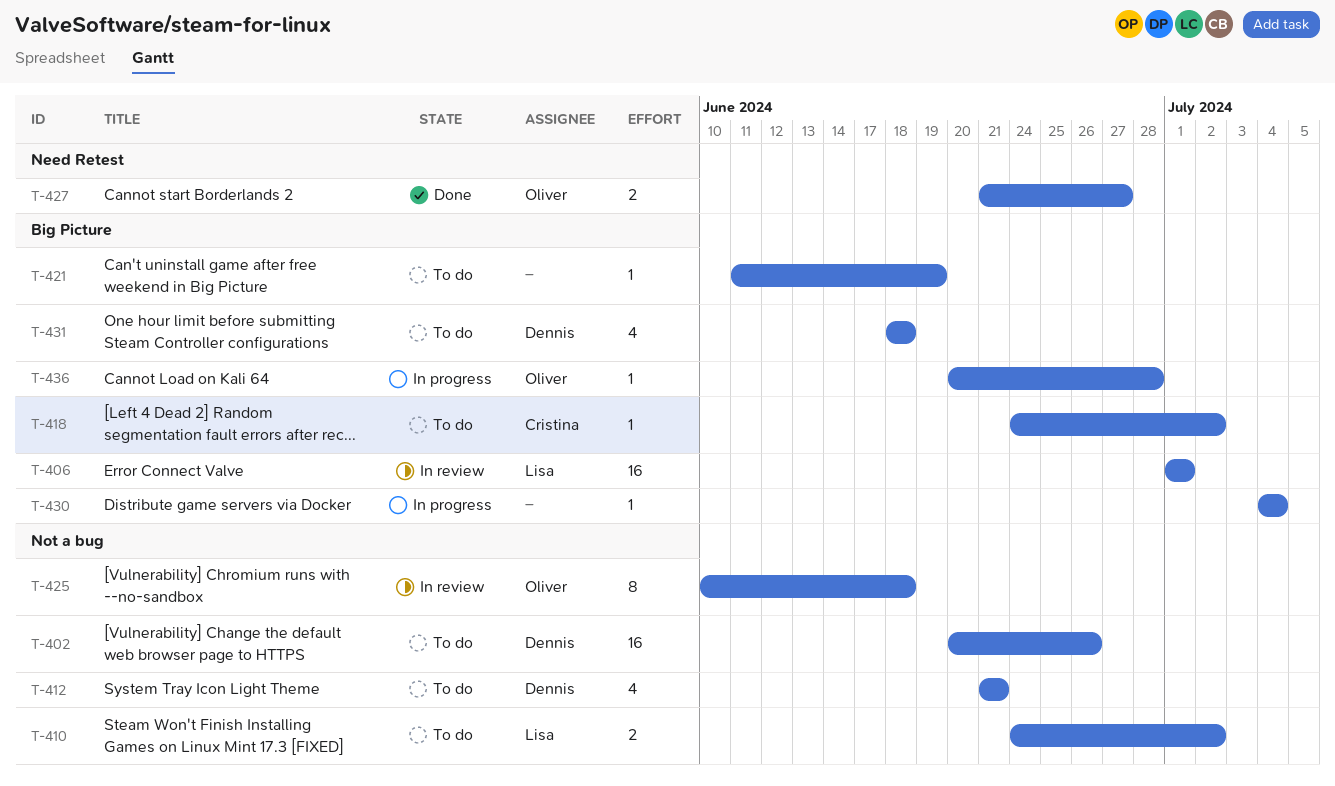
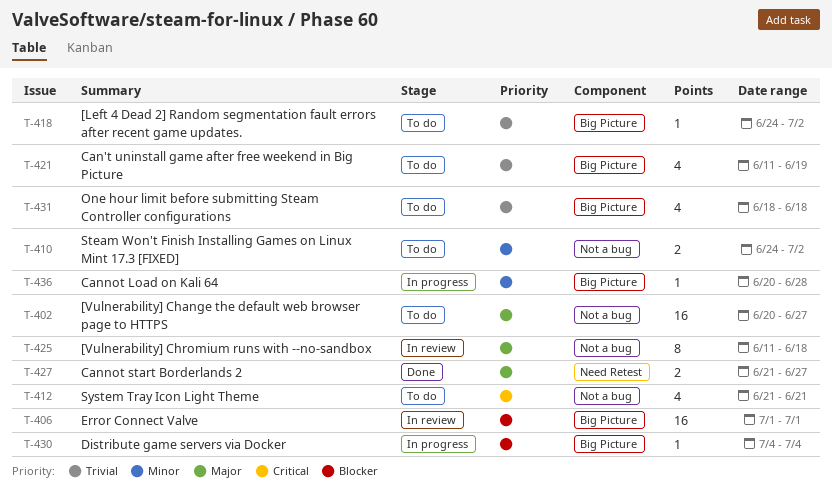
T-402, due: Jun 26 -> Jun 27
T-421, estimate: 1 -> 4
T-425, start: Jun 10 -> Jun 11

